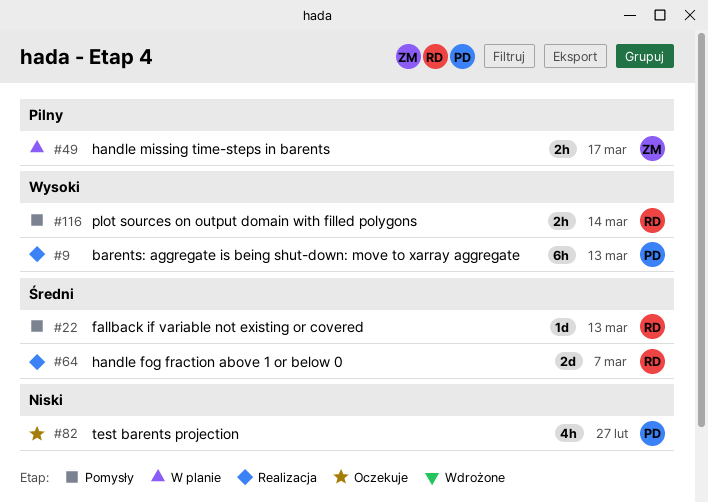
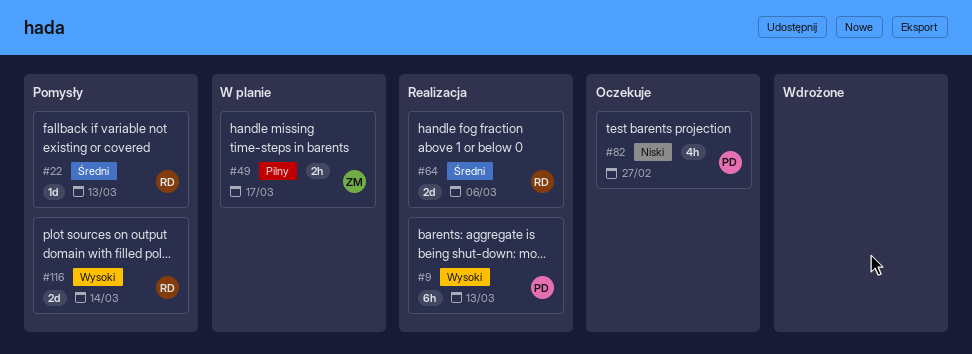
#64, due: Mar 7 -> Mar 6
#116, estimate: 2h -> 2d

